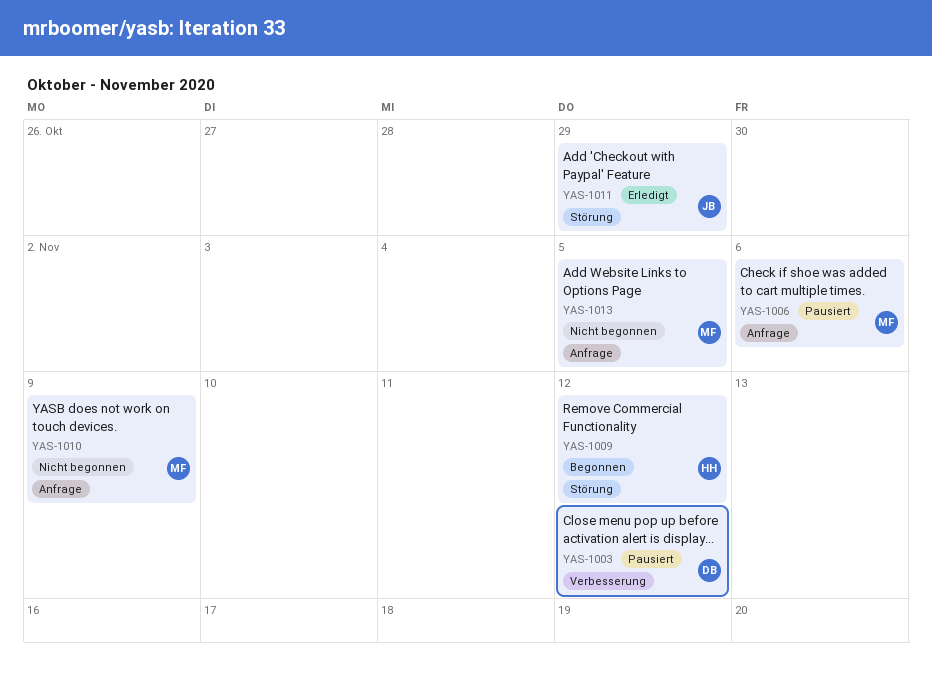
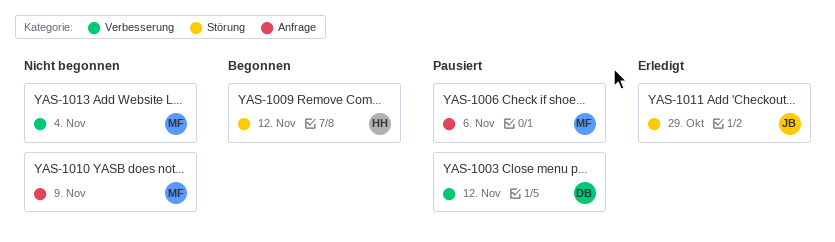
YAS-1013, label: Anfrage -> Verbesserung
YAS-1013, due: Nov 5 -> Nov 4

